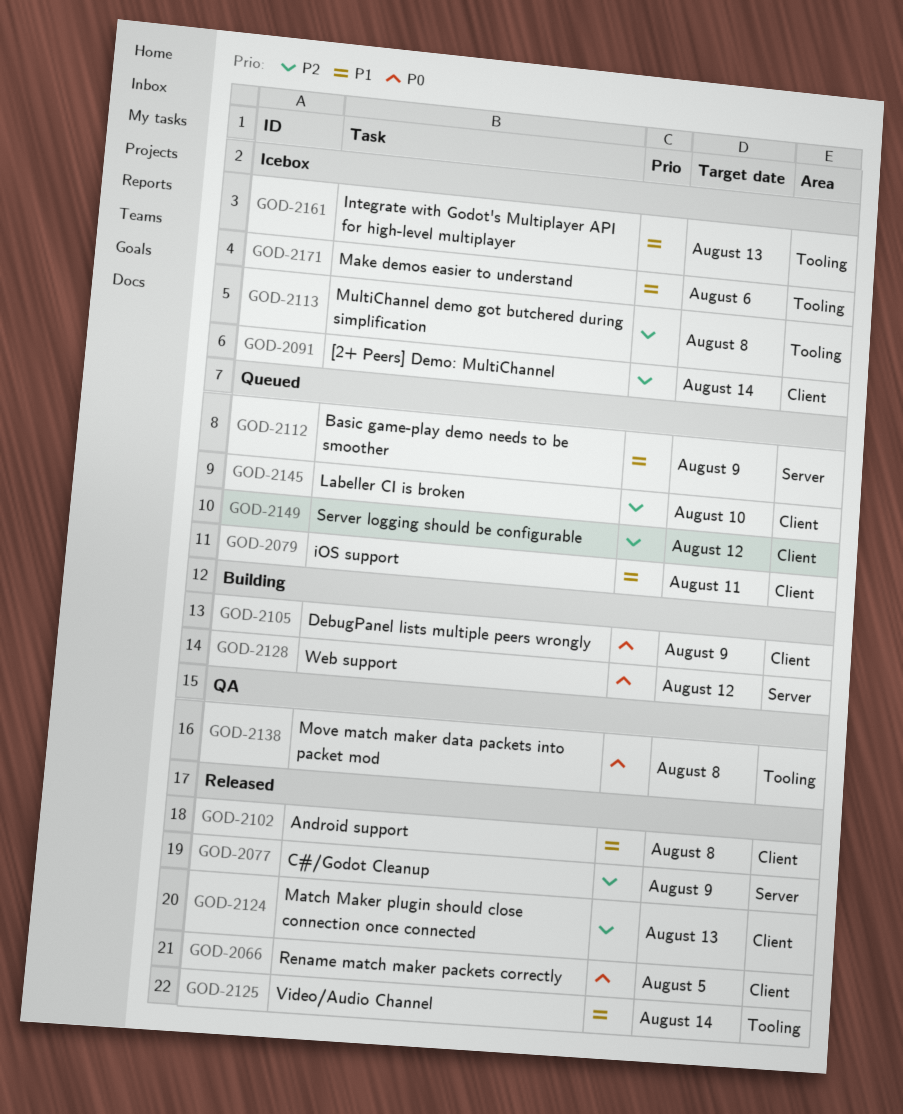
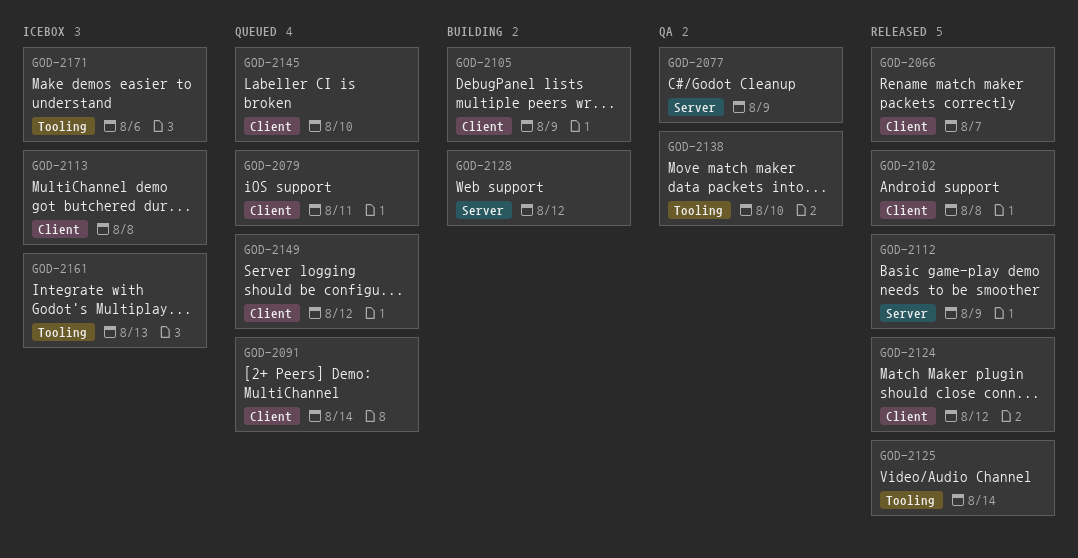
GOD-2066, due: Aug 5 -> Aug 7
GOD-2077, status: Released -> QA
GOD-2091, status: Icebox -> Queued
GOD-2112, status: Queued -> Released
GOD-2113, label: Tooling -> Client
GOD-2124, due: Aug 13 -> Aug 12
GOD-2138, due: Aug 8 -> Aug 10

